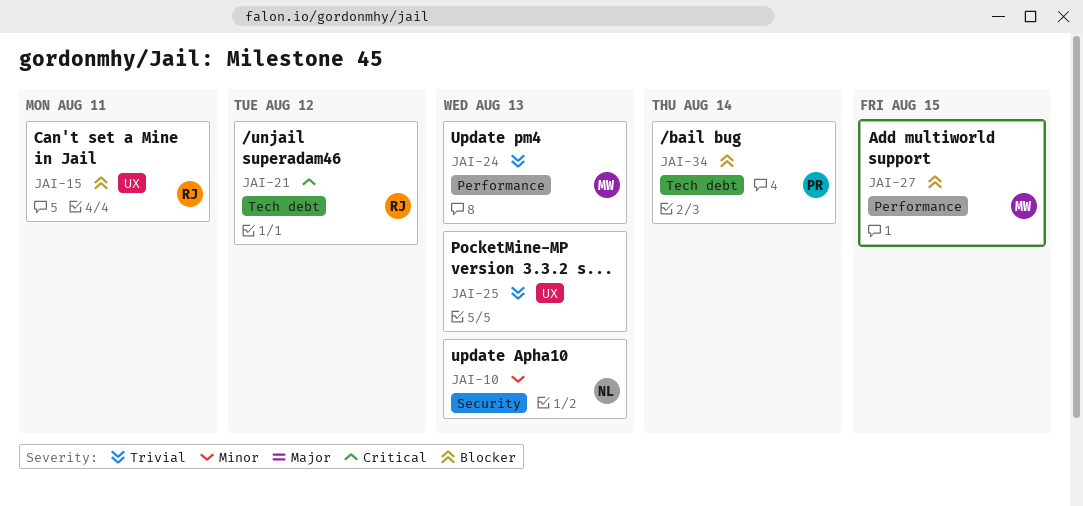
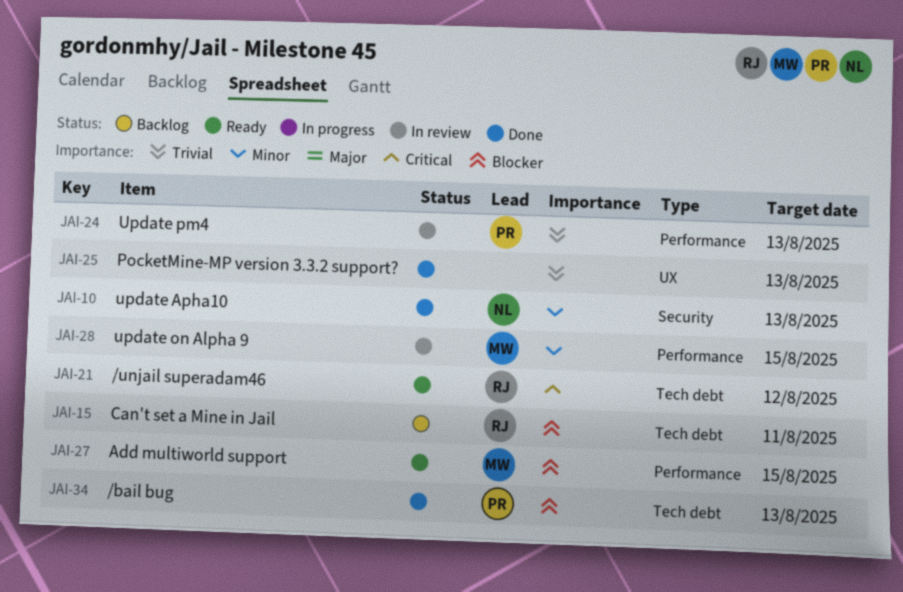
JAI-15, label: UX -> Tech debt
JAI-24, owner: MW -> PR
JAI-28: none -> present
JAI-34, due: Aug 14 -> Aug 13

